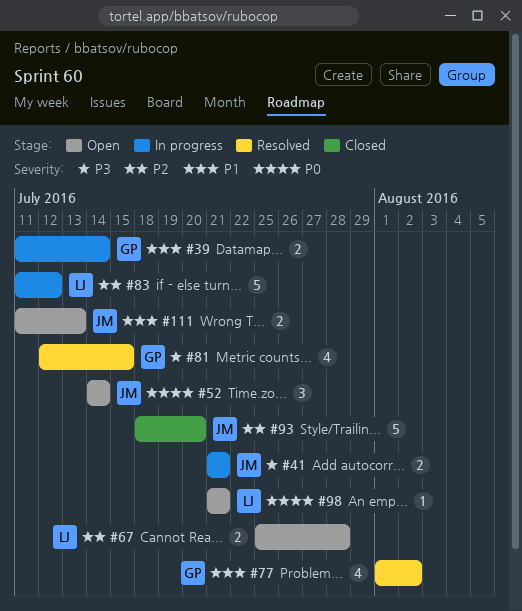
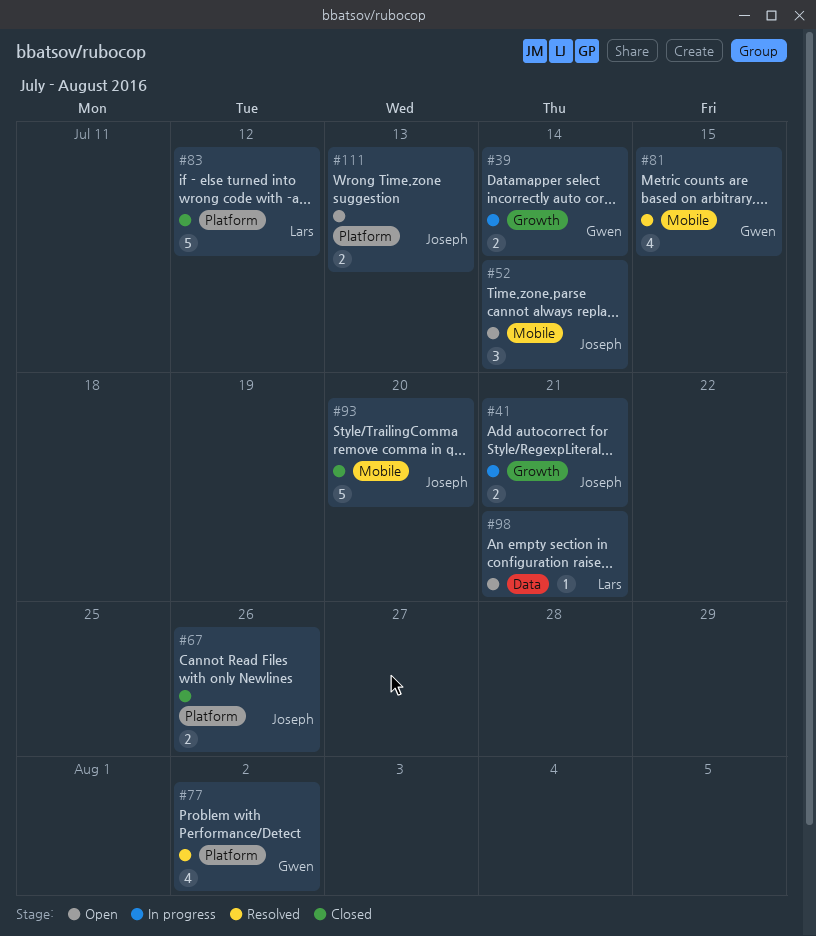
#67, status: Open -> Closed
#67, owner: Lars -> Joseph
#67, due: Jul 28 -> Jul 26
#83, status: In progress -> Closed

